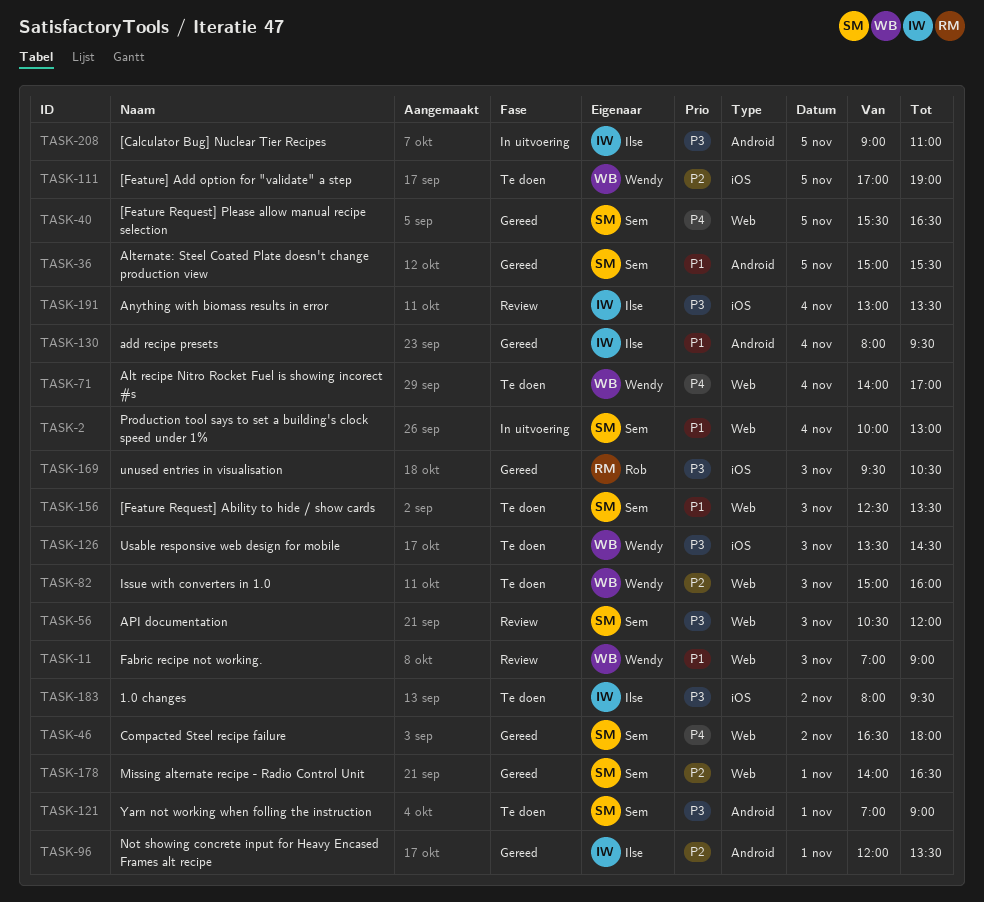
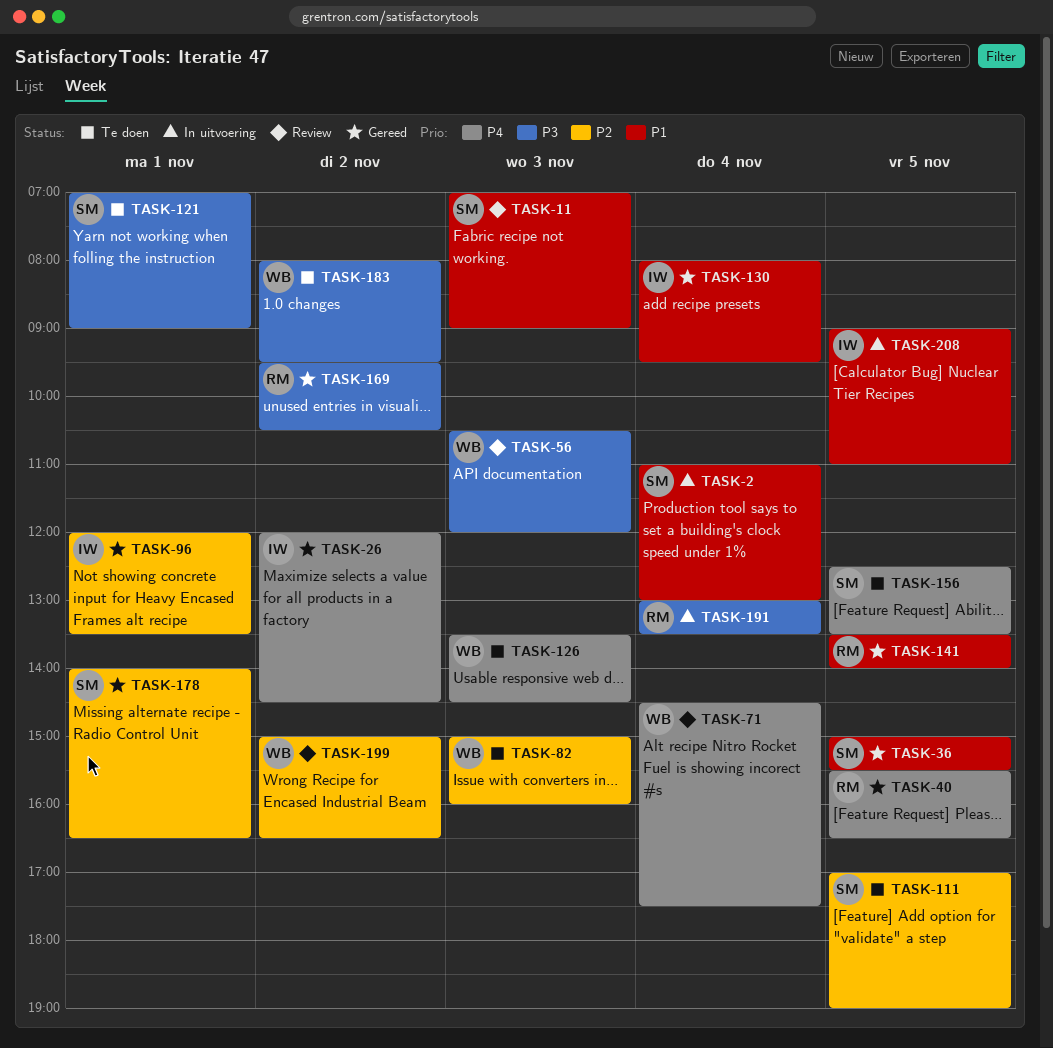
TASK-2, begins: 10:00 -> 11:00
TASK-11, owner: Wendy -> Sem
TASK-26: none -> present
TASK-40, owner: Sem -> Rob
TASK-46: present -> none
TASK-56, owner: Sem -> Wendy
TASK-71, status: Te doen -> Review
TASK-71, begins: 14:00 -> 14:30
TASK-71, ends: 17:00 -> 17:30
TASK-111, owner: Wendy -> Sem
TASK-126, priority: P3 -> P4
TASK-141: none -> present
TASK-156, priority: P1 -> P4
TASK-156, day: Nov 3 -> Nov 5
TASK-169, day: Nov 3 -> Nov 2
TASK-183, owner: Ilse -> Wendy
TASK-191, status: Review -> In uitvoering
TASK-191, owner: Ilse -> Rob
TASK-199: none -> present
TASK-208, priority: P3 -> P1

